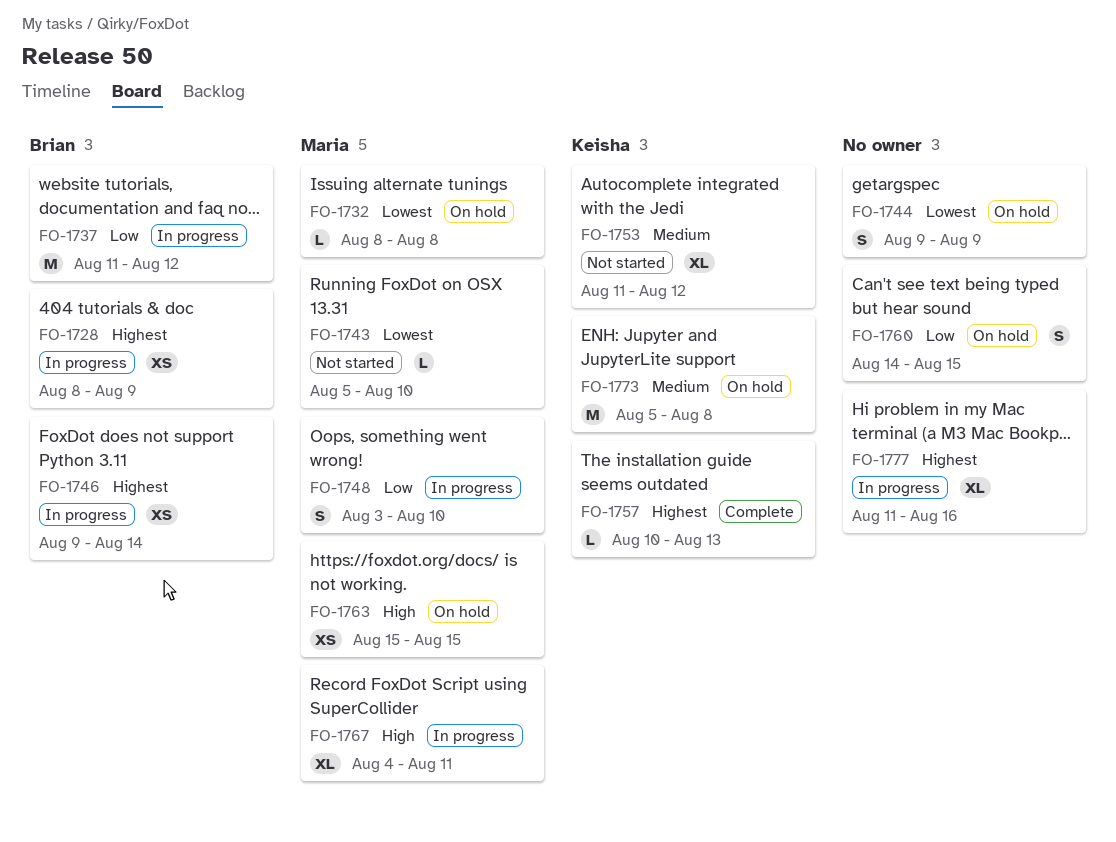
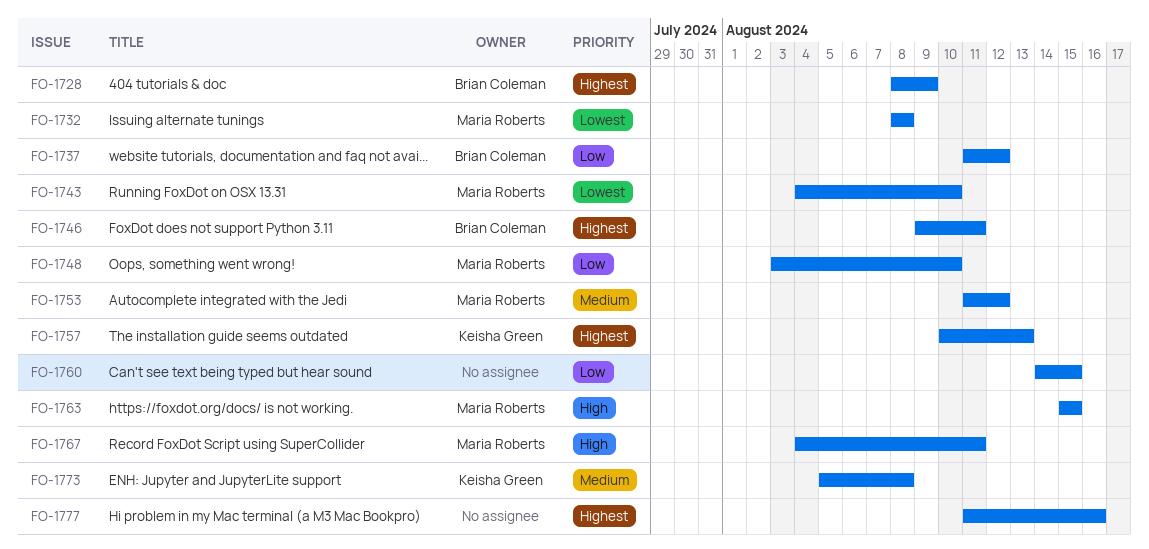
FO-1743, start: Aug 5 -> Aug 4
FO-1744: present -> none
FO-1746, due: Aug 14 -> Aug 11
FO-1753, owner: Keisha Green -> Maria Roberts

